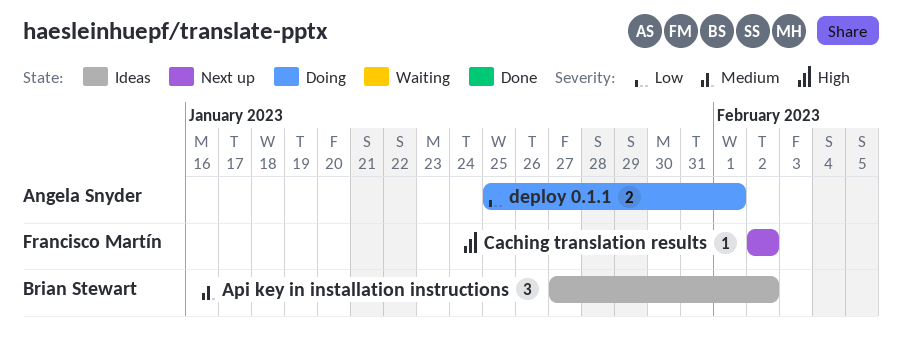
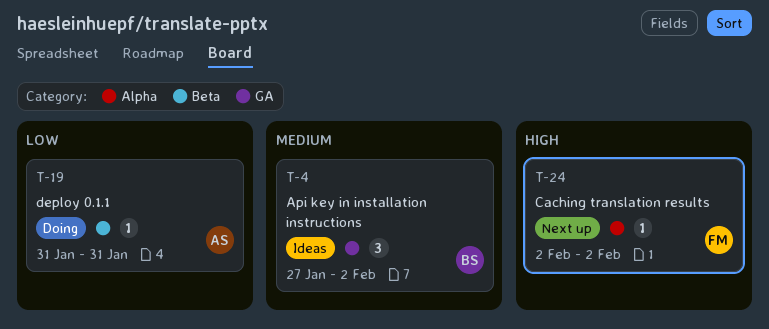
deploy 0.1.1, estimate: 2 -> 1
deploy 0.1.1, start: Jan 25 -> Jan 31
deploy 0.1.1, due: Feb 1 -> Jan 31

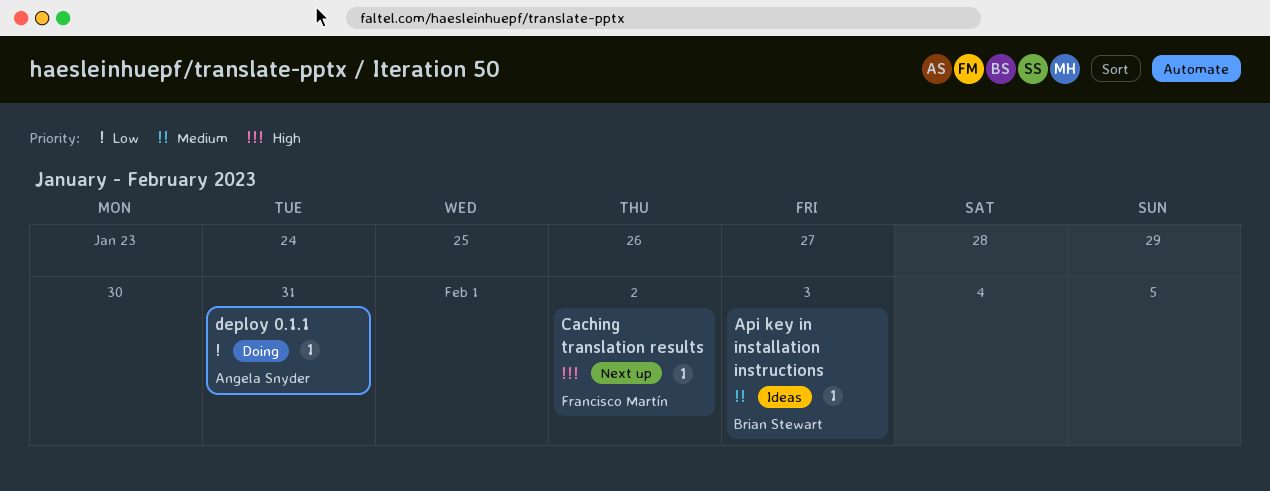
Api key in installation instructions, estimate: 3 -> 1
Api key in installation instructions, due: Feb 2 -> Feb 3

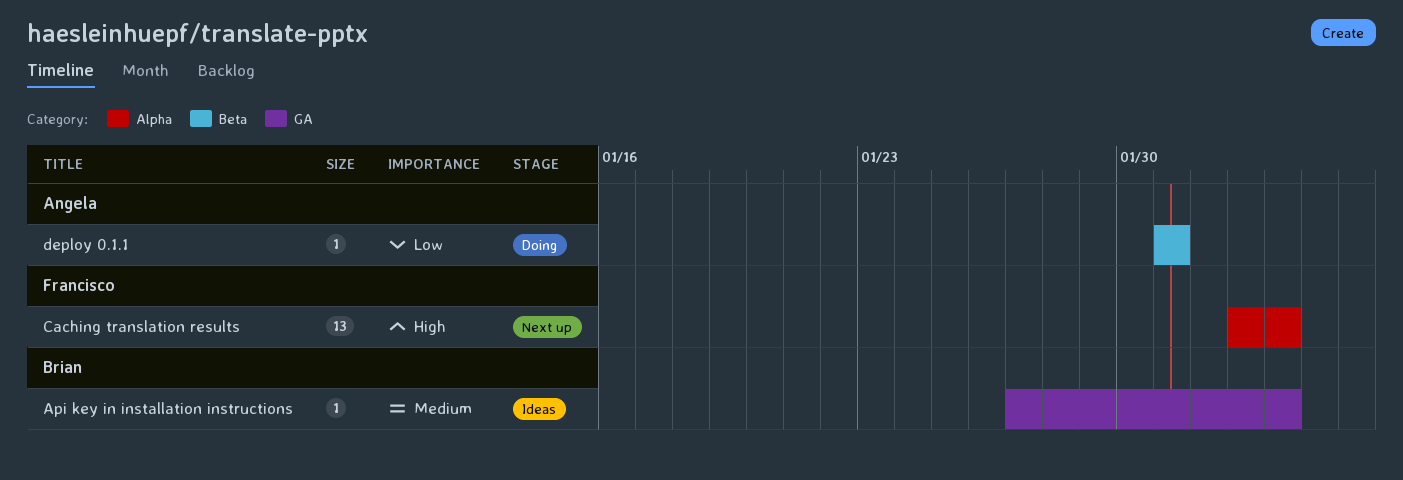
Caching translation results, estimate: 1 -> 13
Caching translation results, due: Feb 2 -> Feb 3

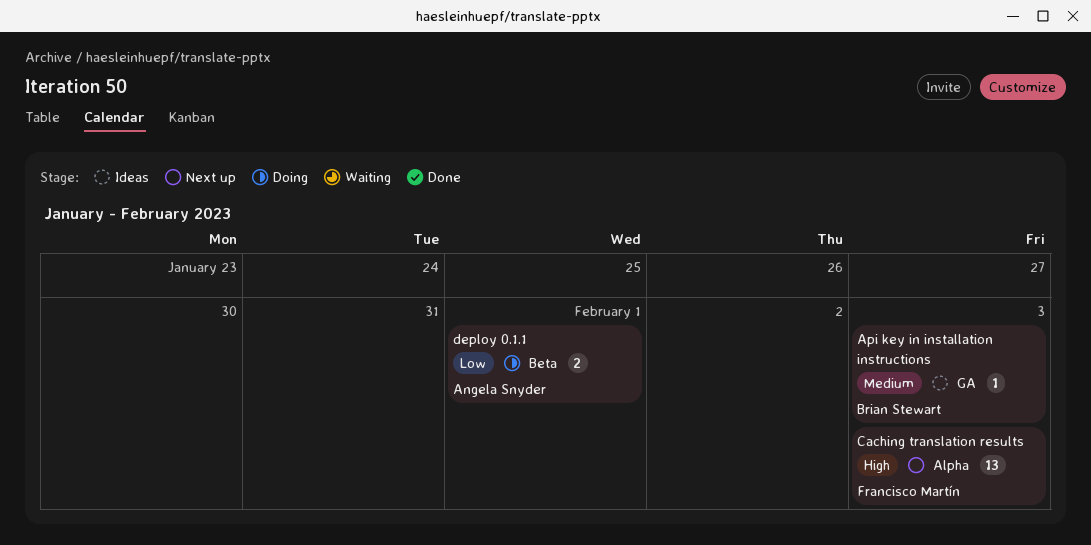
deploy 0.1.1, estimate: 1 -> 2
deploy 0.1.1, due: Jan 31 -> Feb 1

